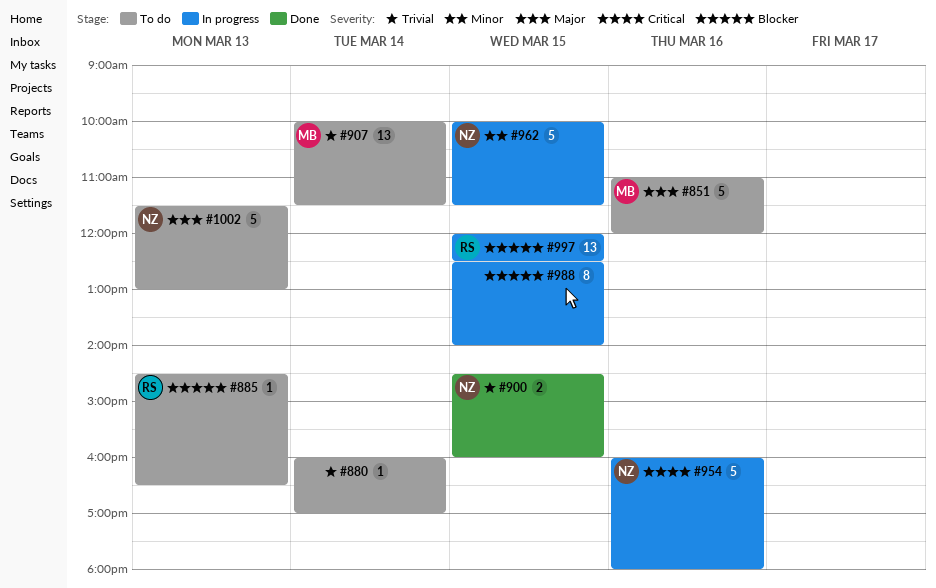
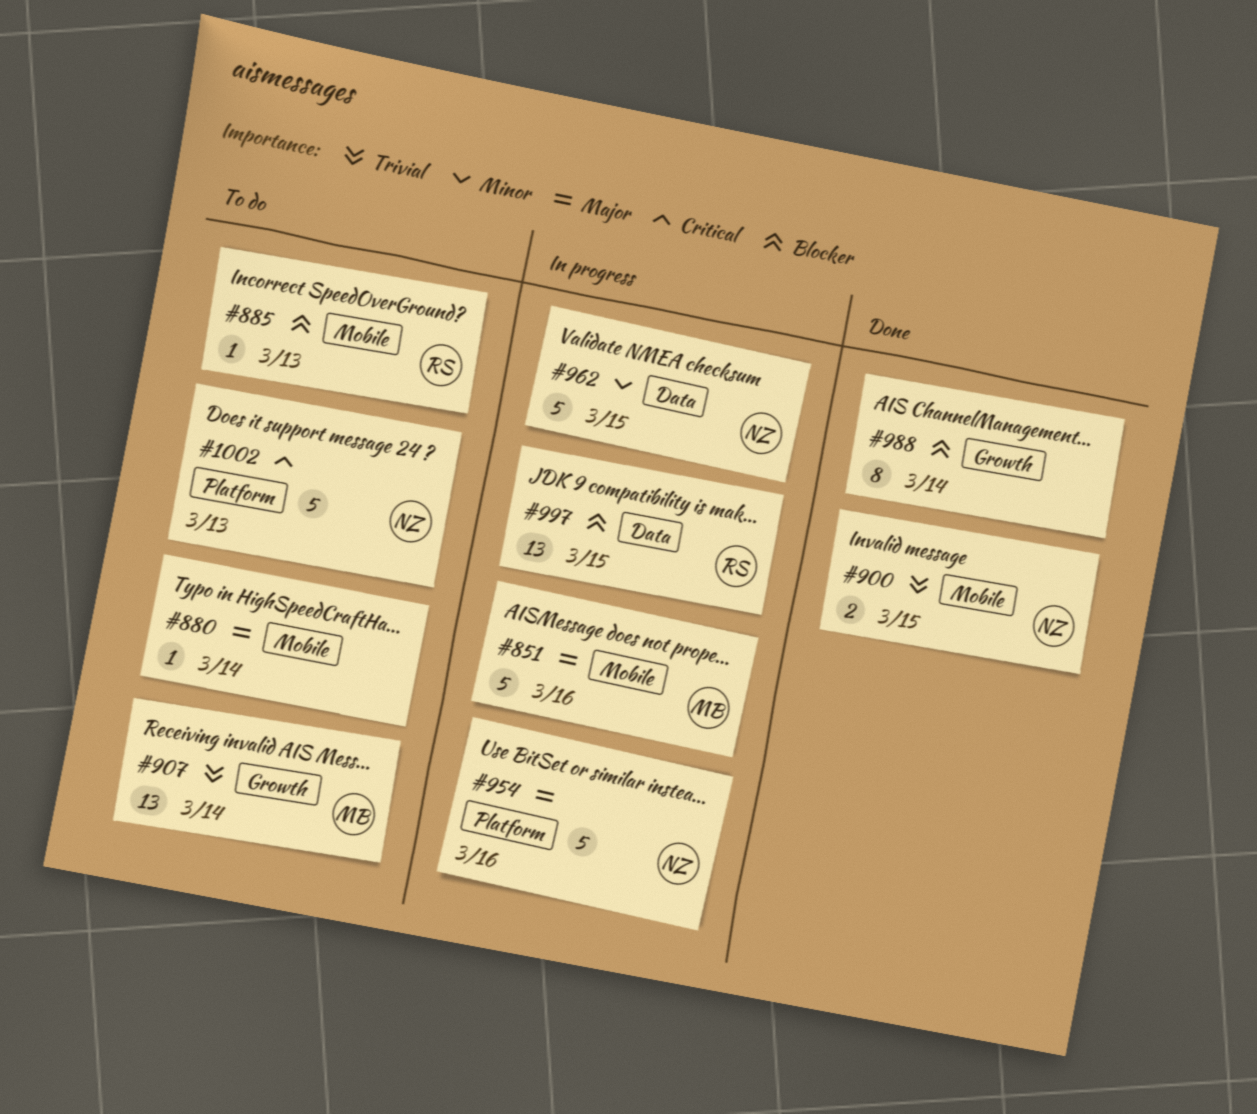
#851, status: To do -> In progress
#880, priority: Trivial -> Major
#954, priority: Critical -> Major
#988, status: In progress -> Done
#988, day: Mar 15 -> Mar 14
#1002, priority: Major -> Critical

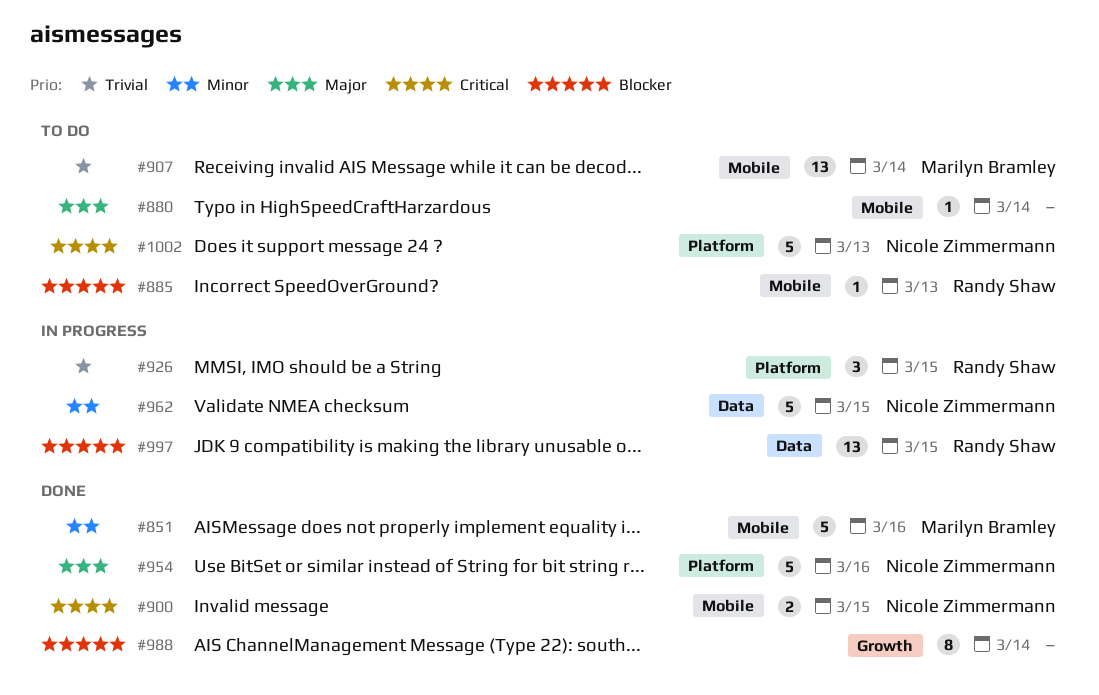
#851, status: In progress -> Done
#851, priority: Major -> Minor
#900, priority: Trivial -> Critical
#907, label: Growth -> Mobile
#926: none -> present
#954, status: In progress -> Done

